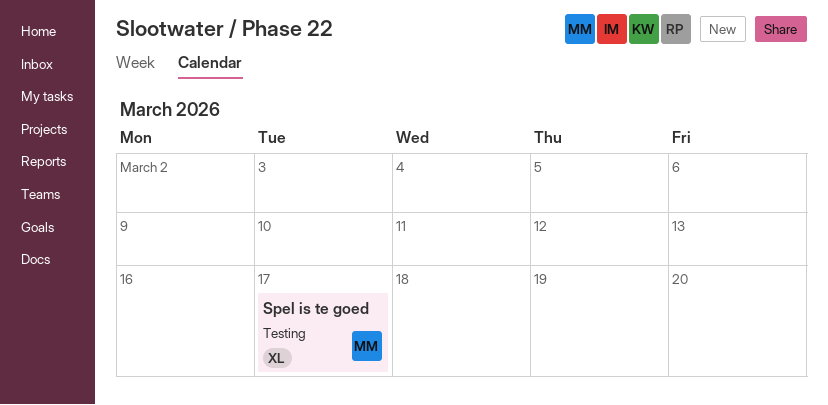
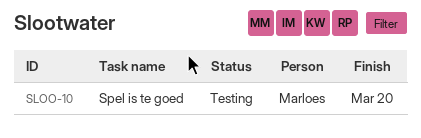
Spel is te goed, due: Mar 17 -> Mar 20

